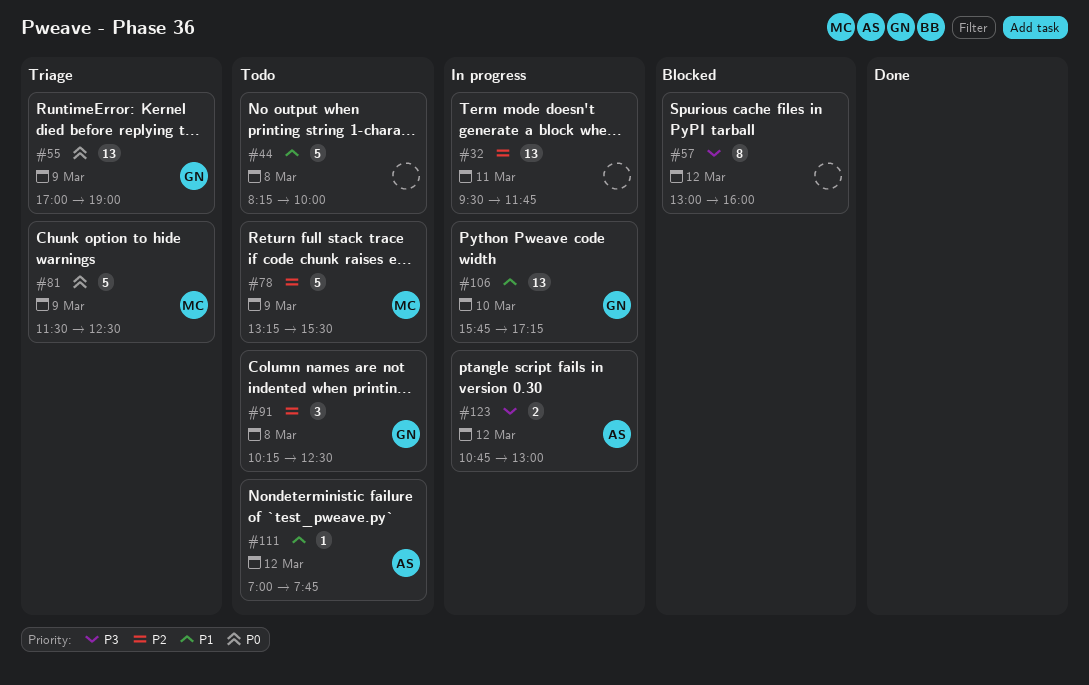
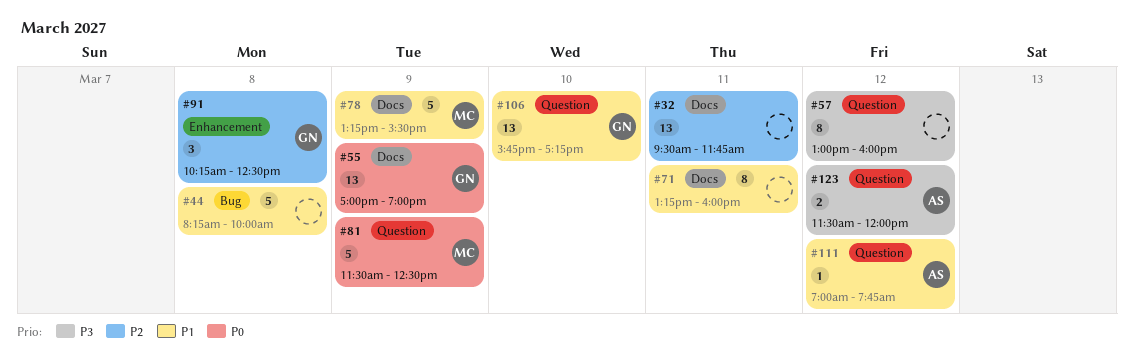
#71: none -> present
#78, priority: P2 -> P1
#123, begins: 10:45 -> 11:30
#123, ends: 13:00 -> 12:00

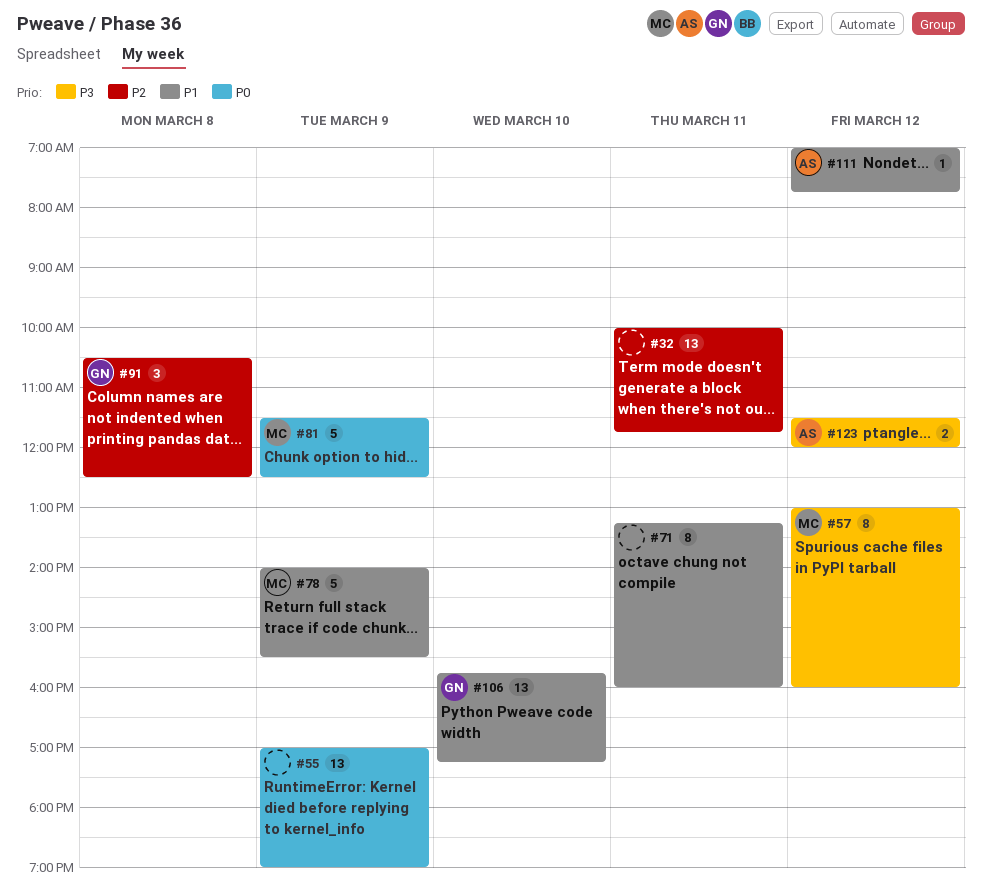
#32, begins: 09:30 -> 10:00
#44: present -> none
#55, owner: GN -> none
#57, owner: none -> MC
#78, begins: 13:15 -> 14:00
#91, begins: 10:15 -> 10:30

